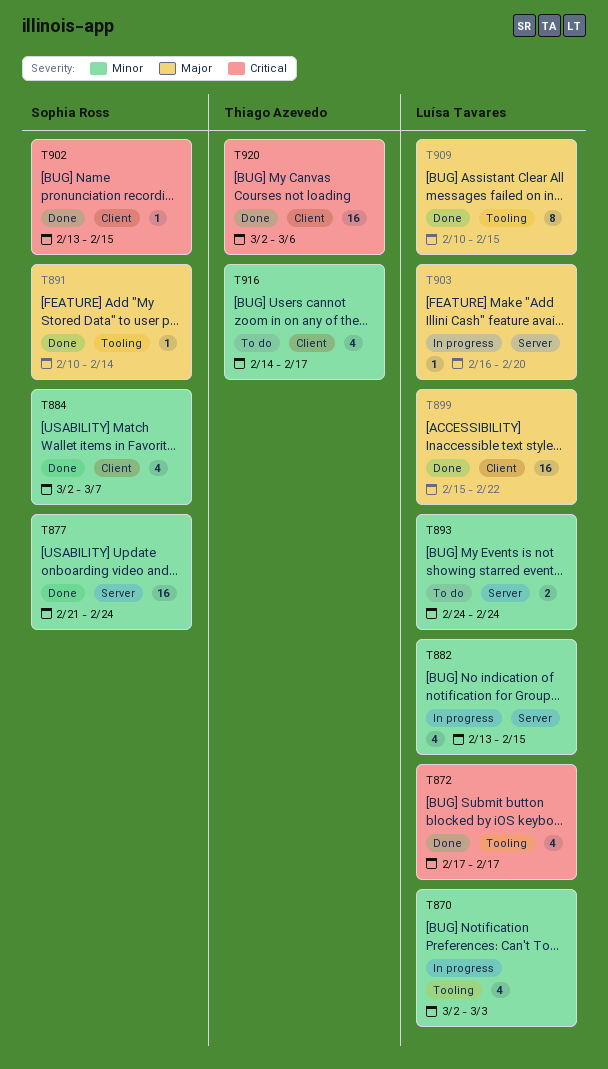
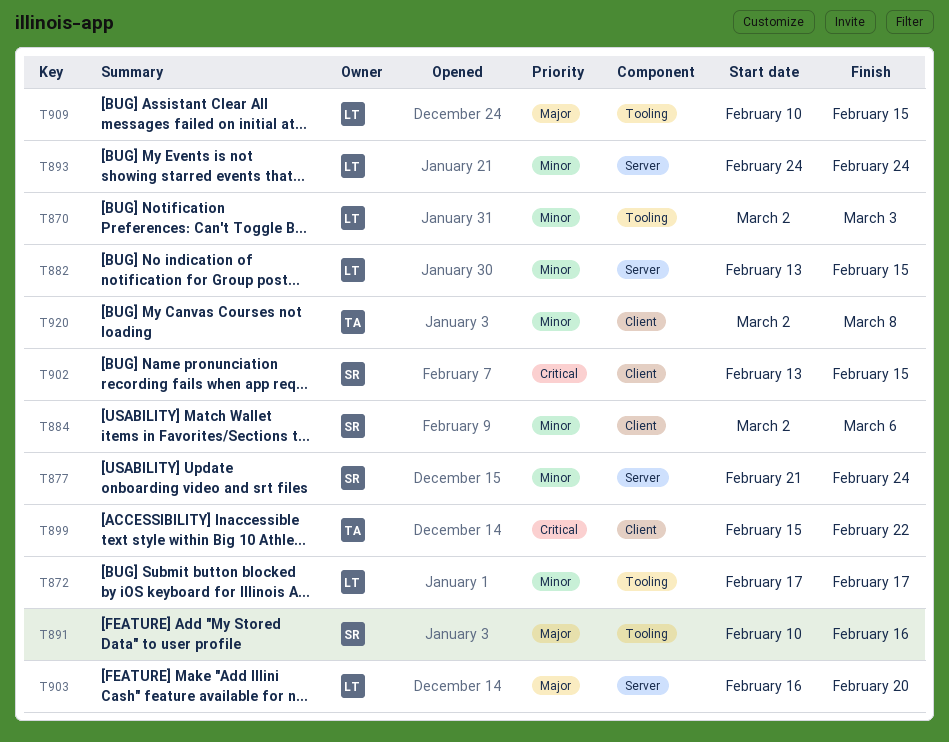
T872, priority: Critical -> Minor
T884, due: Mar 7 -> Mar 6
T891, due: Feb 14 -> Feb 16
T899, owner: Luísa Tavares -> Thiago Azevedo
T899, priority: Major -> Critical
T916: present -> none
T920, priority: Critical -> Minor
T920, due: Mar 6 -> Mar 8

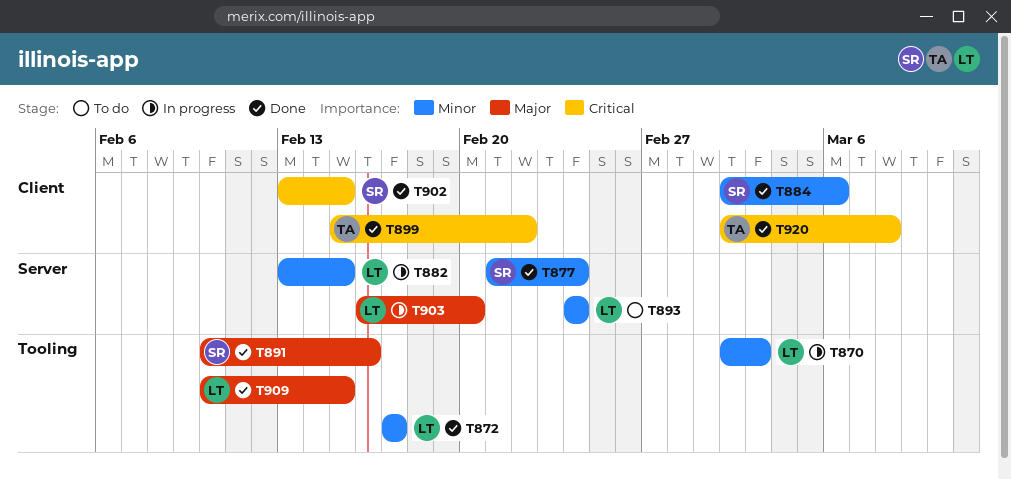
T920, priority: Minor -> Critical

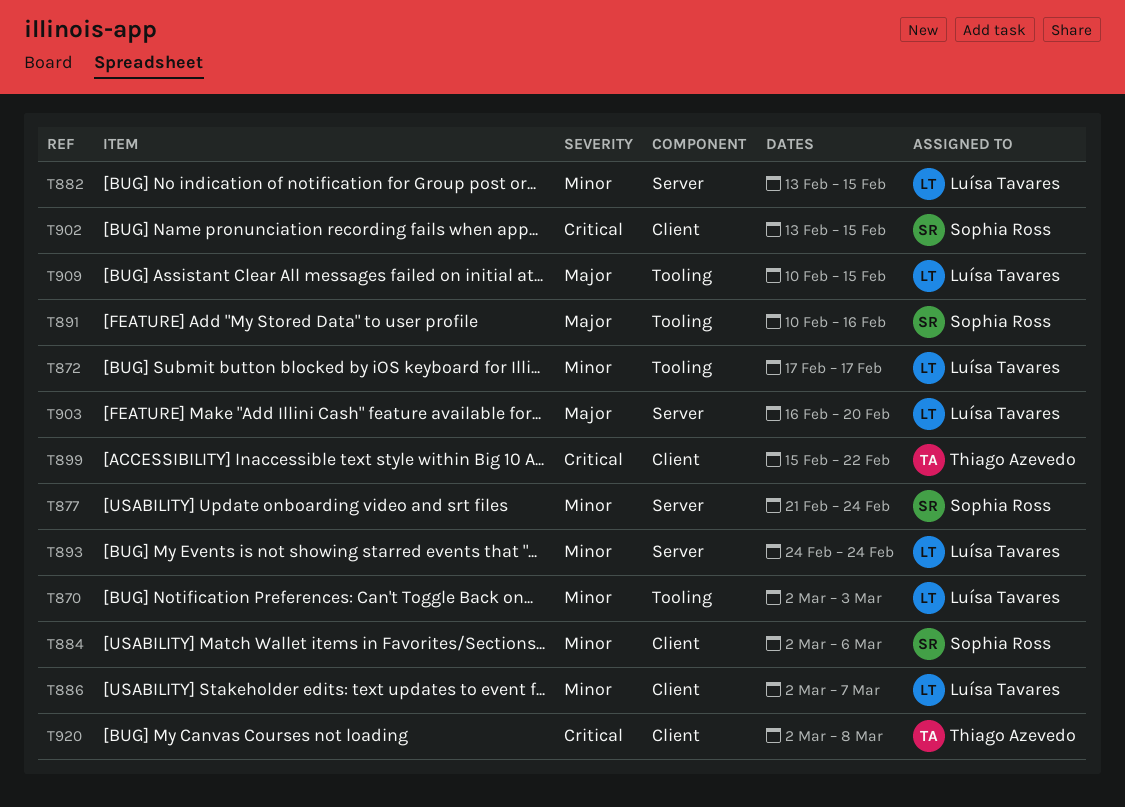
T886: none -> present

